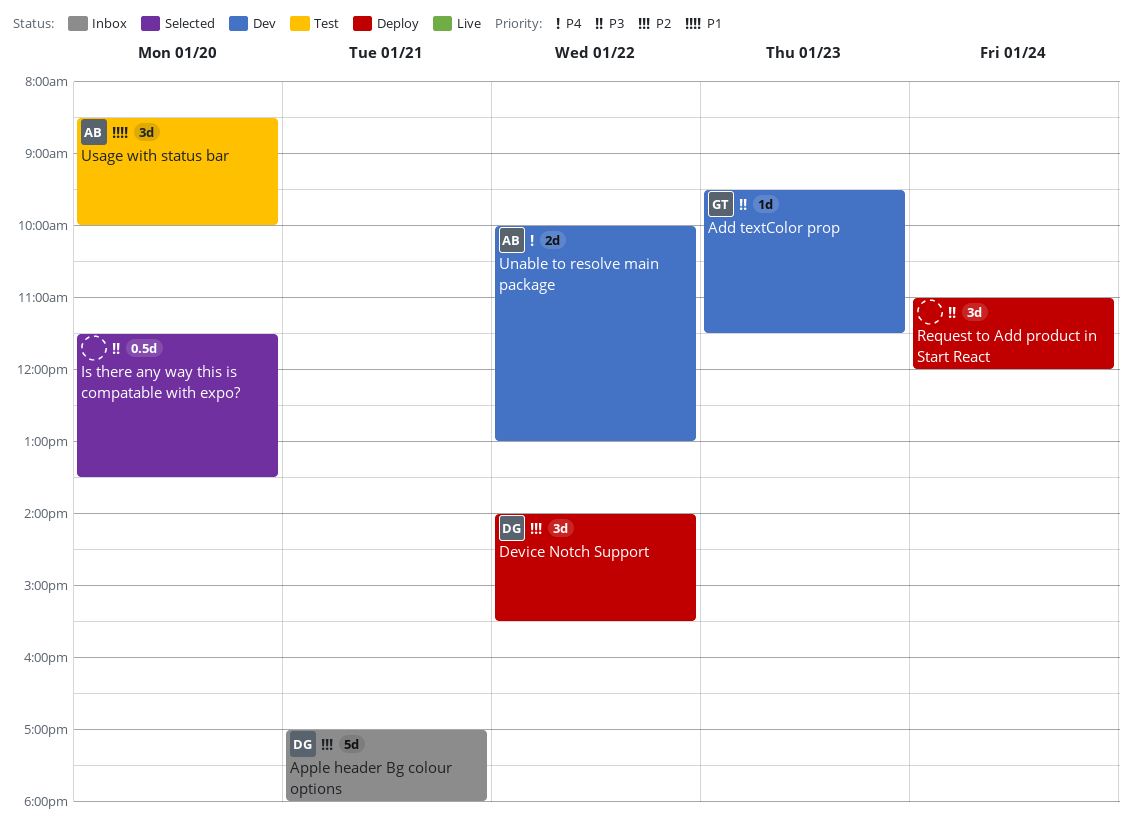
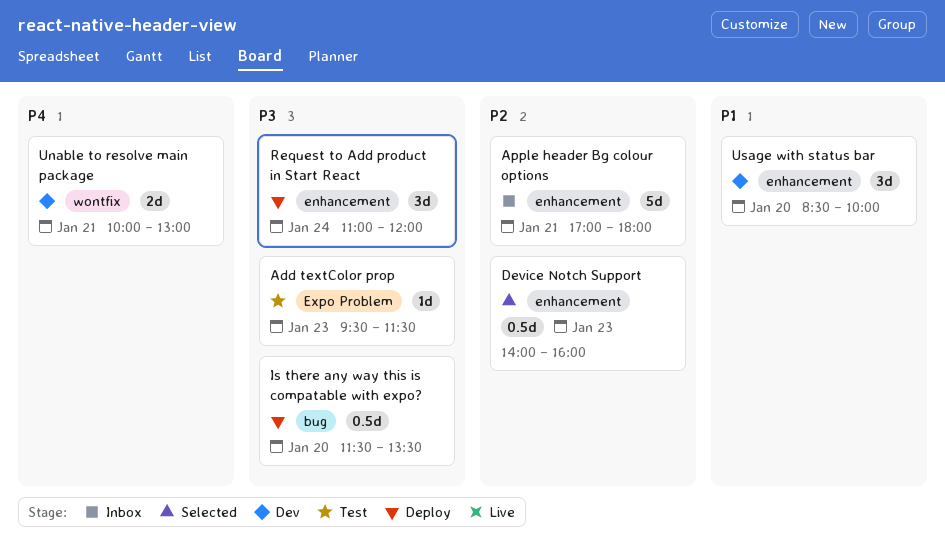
Add textColor prop, status: Dev -> Test
Device Notch Support, status: Deploy -> Selected
Device Notch Support, estimate: 3d -> 0.5d
Device Notch Support, day: Jan 22 -> Jan 23
Device Notch Support, ends: 15:30 -> 16:00
Is there any way this is compatable with expo?, status: Selected -> Deploy
Unable to resolve main package, day: Jan 22 -> Jan 21
Usage with status bar, status: Test -> Dev

